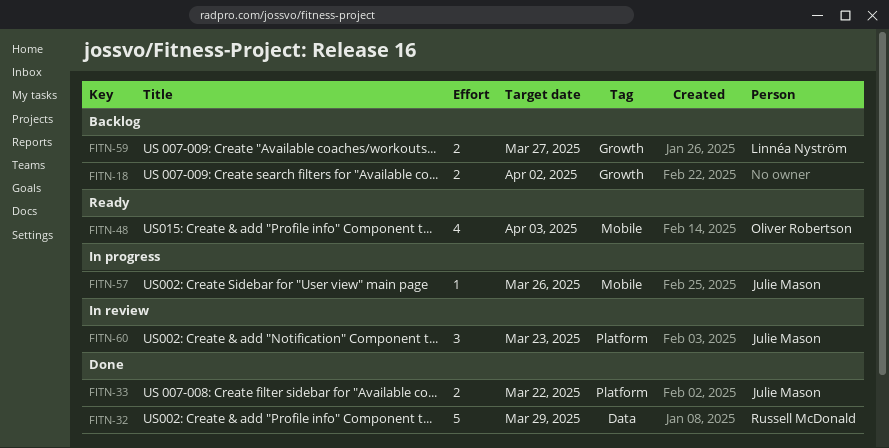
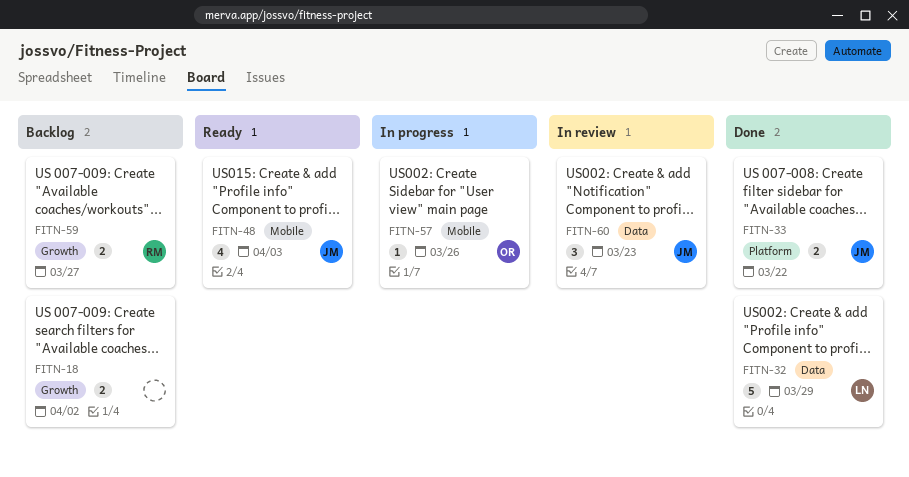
FITN-32, owner: Russell McDonald -> Linnéa Nyström
FITN-48, owner: Oliver Robertson -> Julie Mason
FITN-57, owner: Julie Mason -> Oliver Robertson
FITN-59, owner: Linnéa Nyström -> Russell McDonald
FITN-60, label: Platform -> Data

